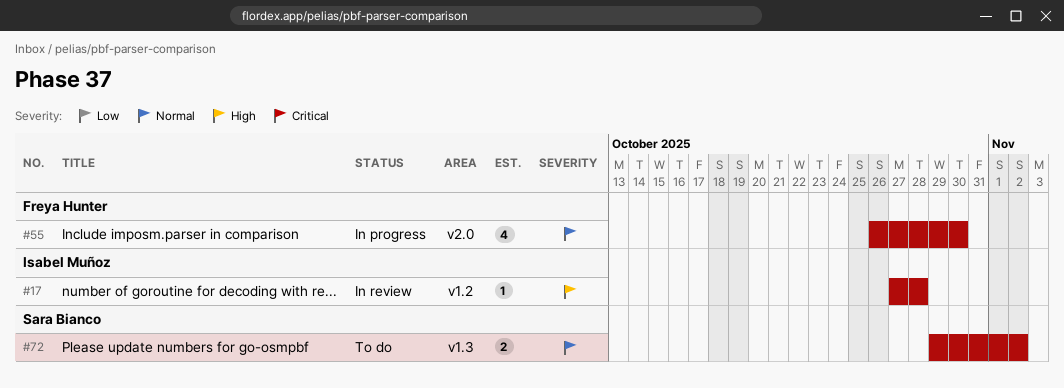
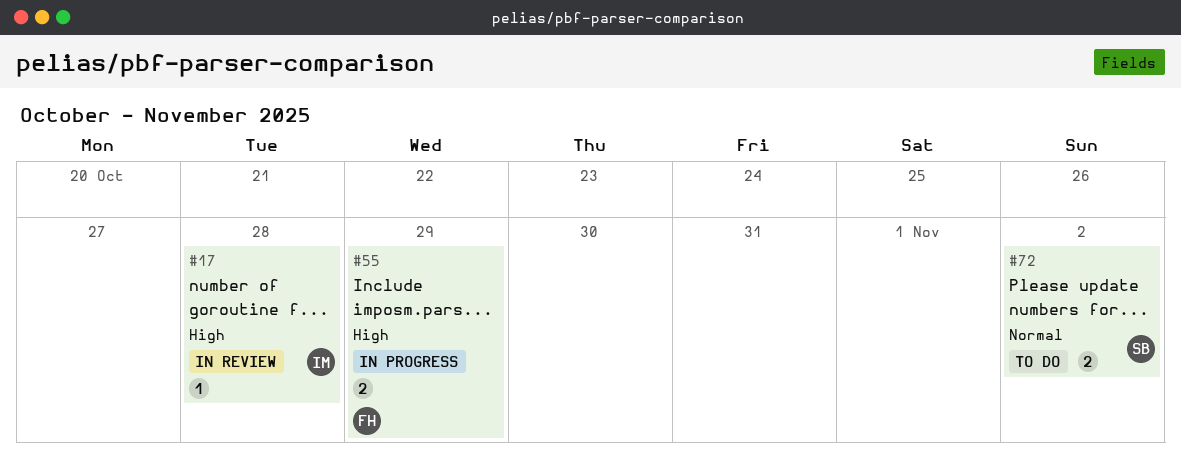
#55, priority: Normal -> High
#55, estimate: 4 -> 2
#55, due: Oct 30 -> Oct 29

